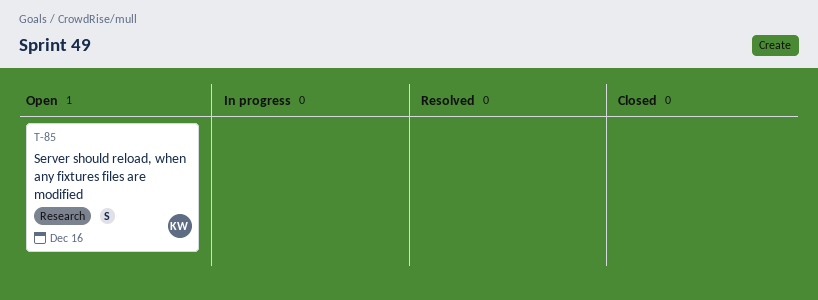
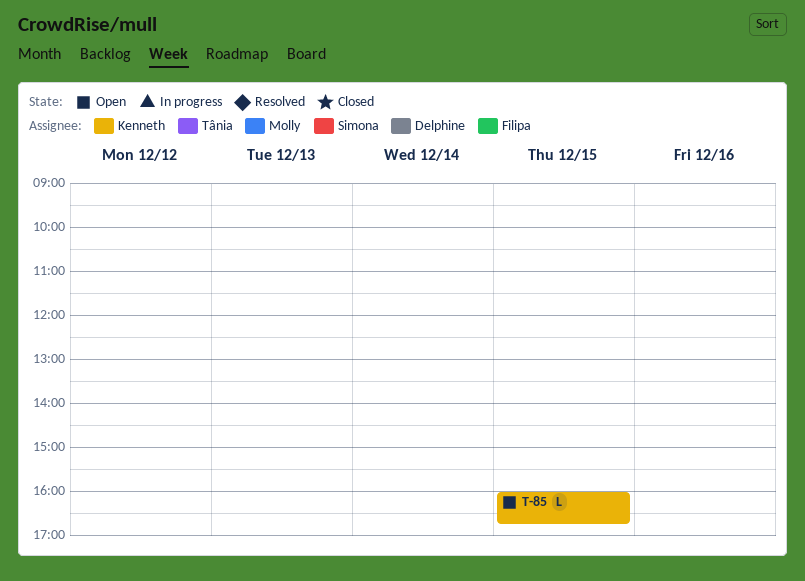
T-85, estimate: S -> L
T-85, day: Dec 16 -> Dec 15

